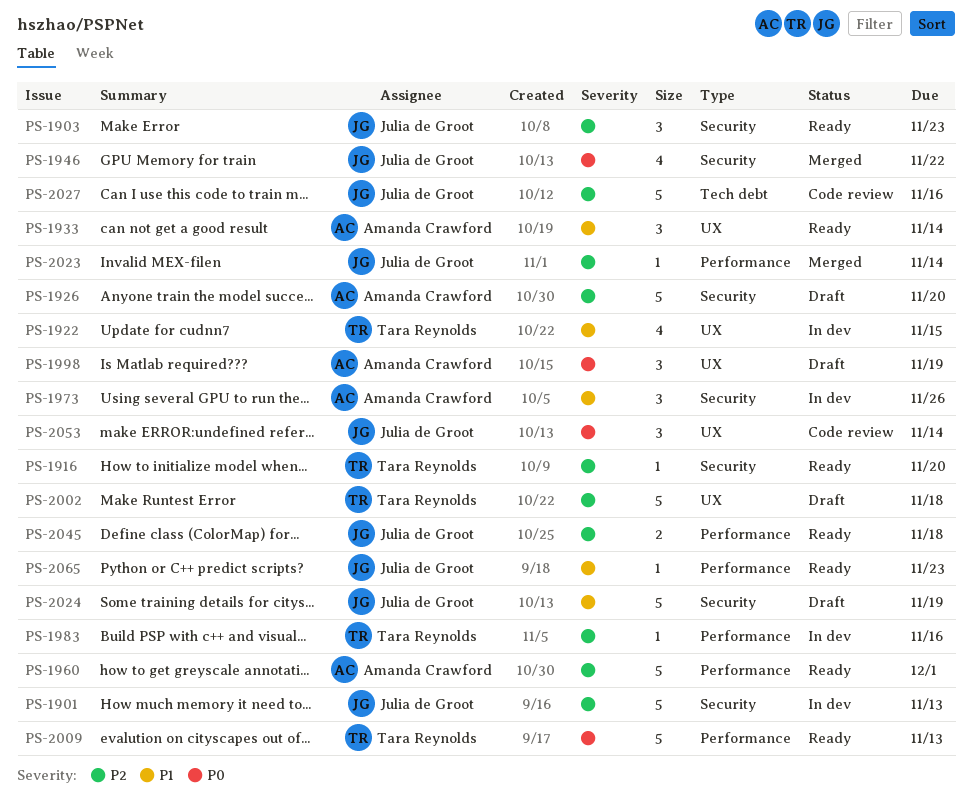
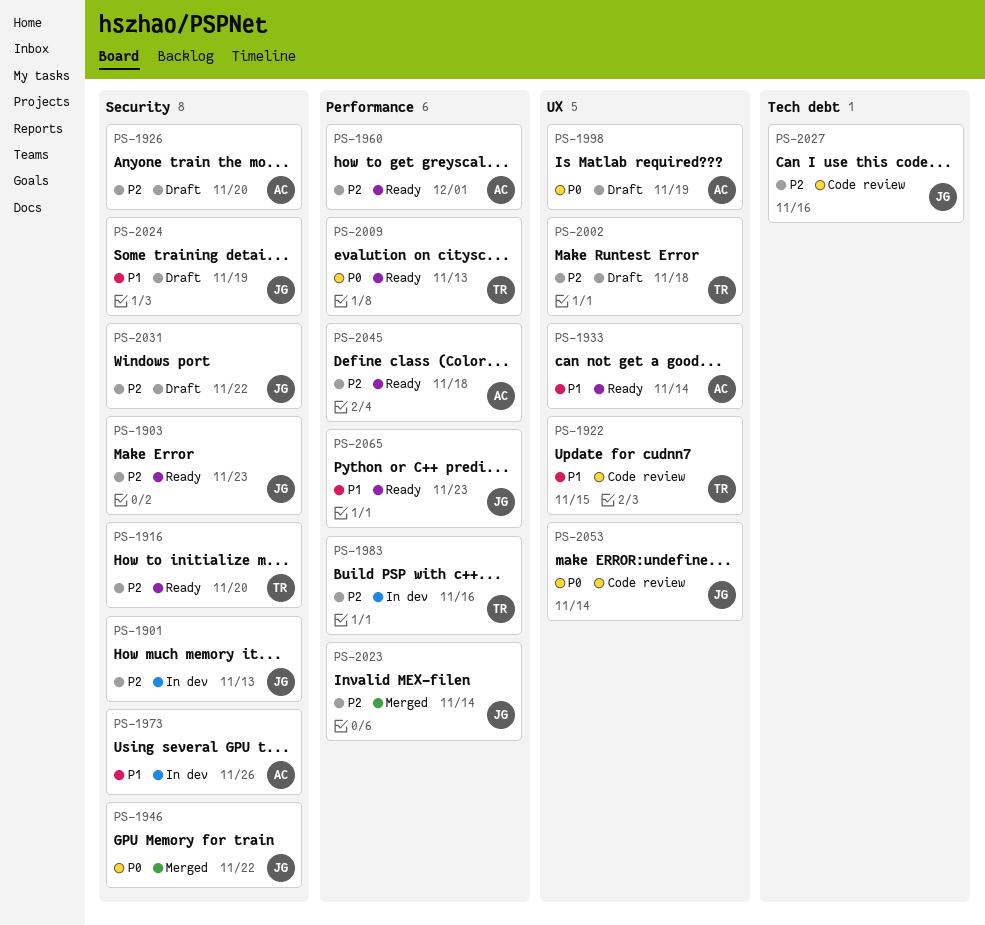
PS-1922, status: In dev -> Code review
PS-2031: none -> present
PS-2045, owner: Julia de Groot -> Amanda Crawford

